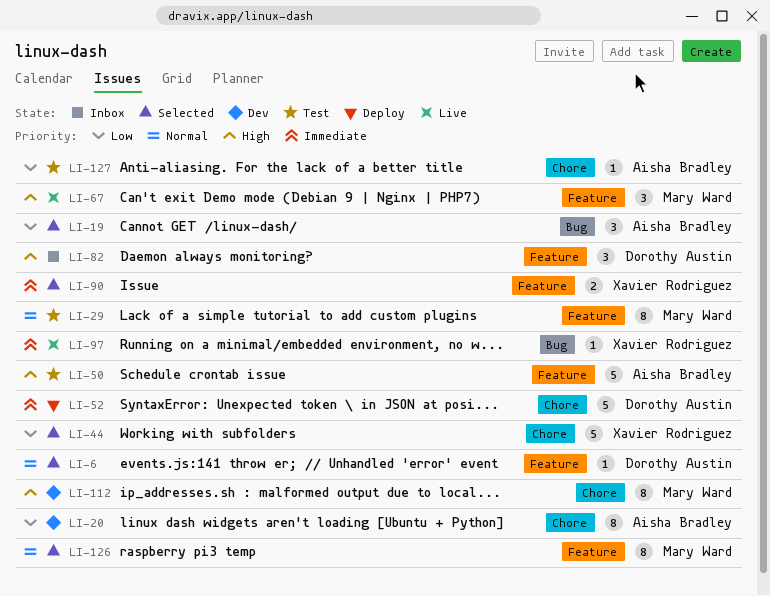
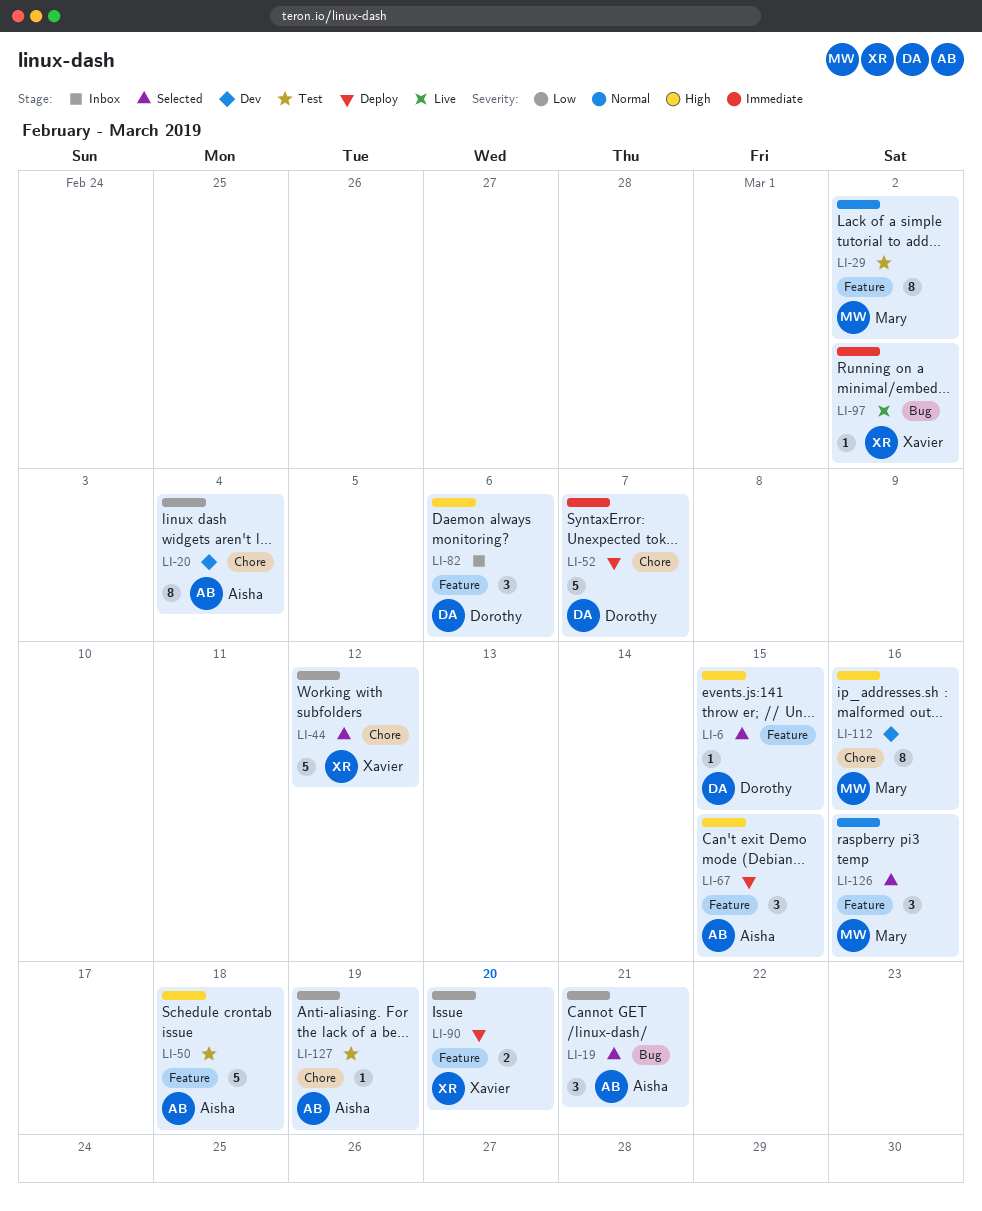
LI-6, priority: Normal -> High
LI-67, status: Live -> Deploy
LI-67, owner: Mary Ward -> Aisha Bradley
LI-90, status: Selected -> Deploy
LI-90, priority: Immediate -> Low
LI-126, estimate: 8 -> 3

